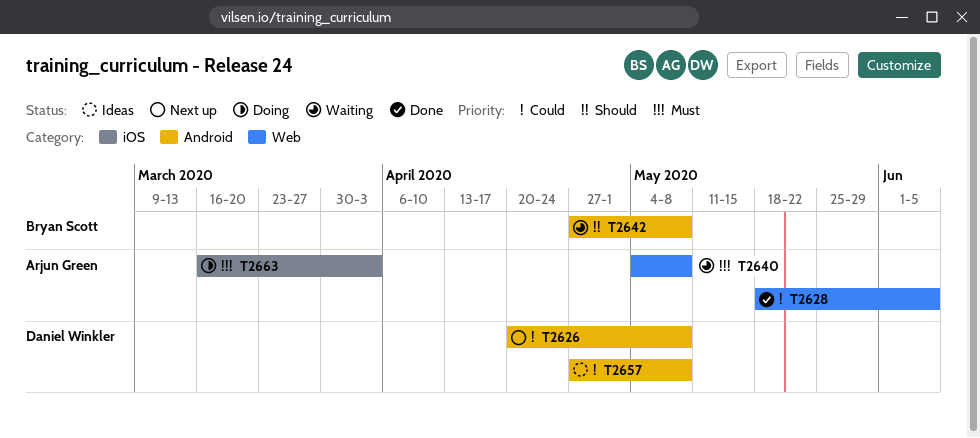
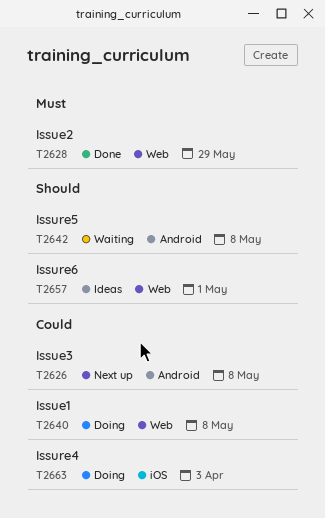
T2628, priority: Could -> Must
T2628, due: Jun 5 -> May 29
T2640, status: Waiting -> Doing
T2640, priority: Must -> Could
T2657, priority: Could -> Should
T2657, label: Android -> Web
T2657, due: May 8 -> May 1
T2663, priority: Must -> Could

